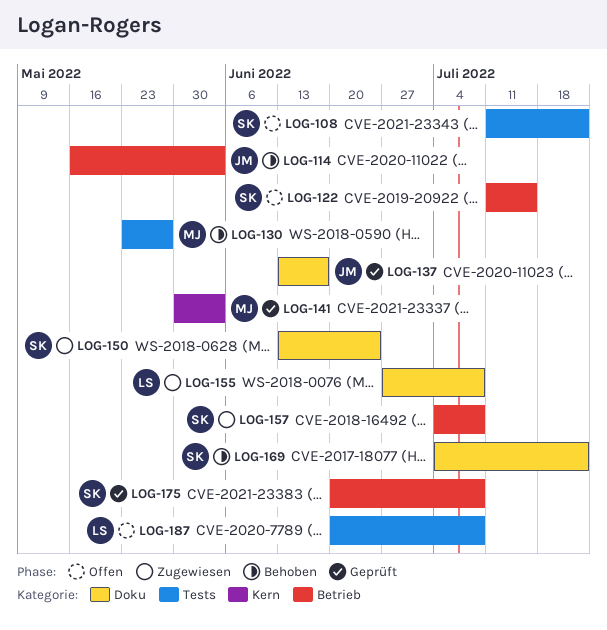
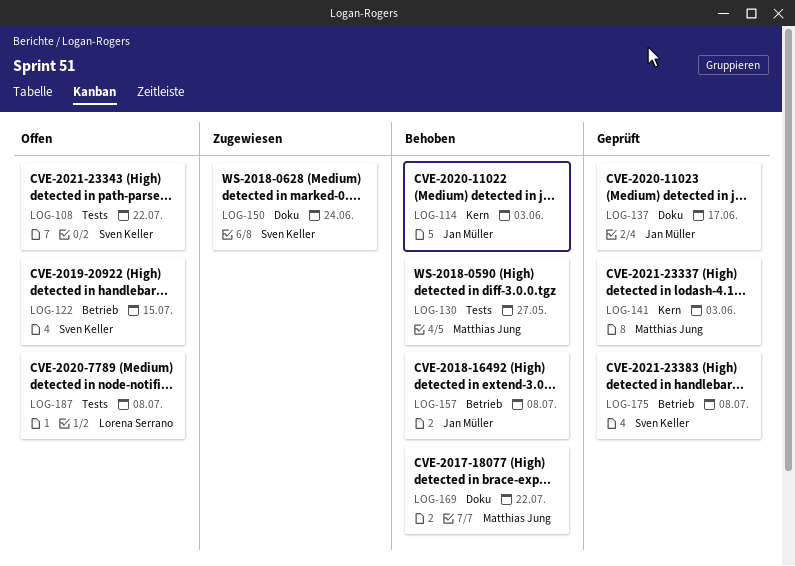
LOG-114, label: Betrieb -> Kern
LOG-155: present -> none
LOG-157, status: Zugewiesen -> Behoben
LOG-157, owner: Sven Keller -> Jan Müller
LOG-169, owner: Sven Keller -> Matthias Jung

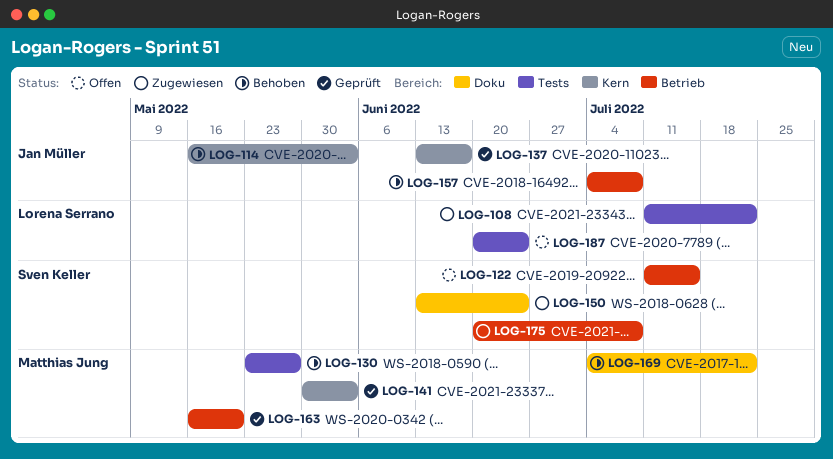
LOG-108, status: Offen -> Zugewiesen
LOG-108, owner: Sven Keller -> Lorena Serrano
LOG-137, label: Doku -> Kern
LOG-163: none -> present
LOG-175, status: Geprüft -> Zugewiesen
LOG-187, due: Jul 8 -> Jun 24

